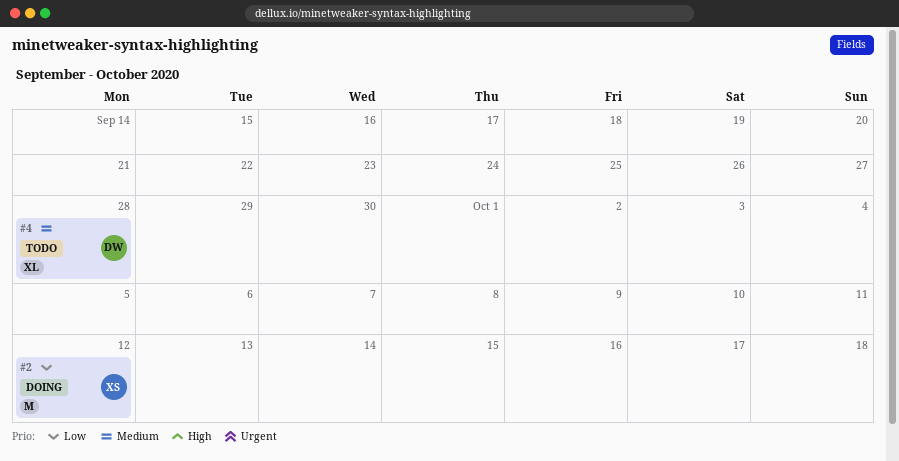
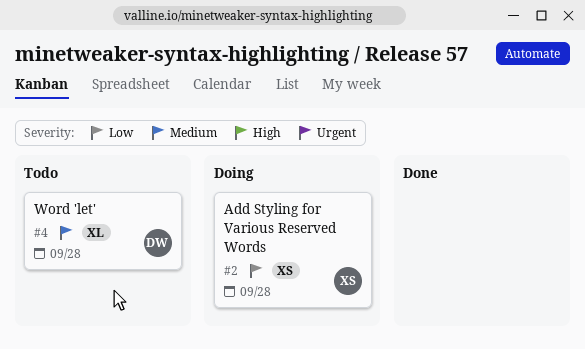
#2, estimate: M -> XS
#2, due: Oct 12 -> Sep 28

